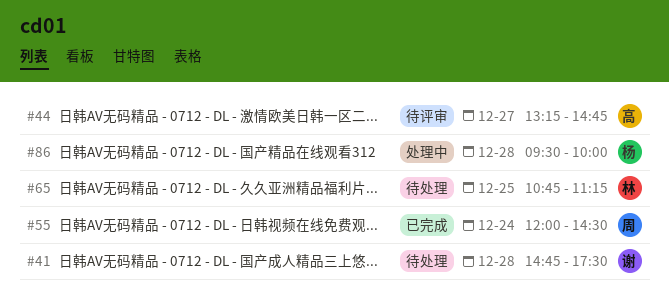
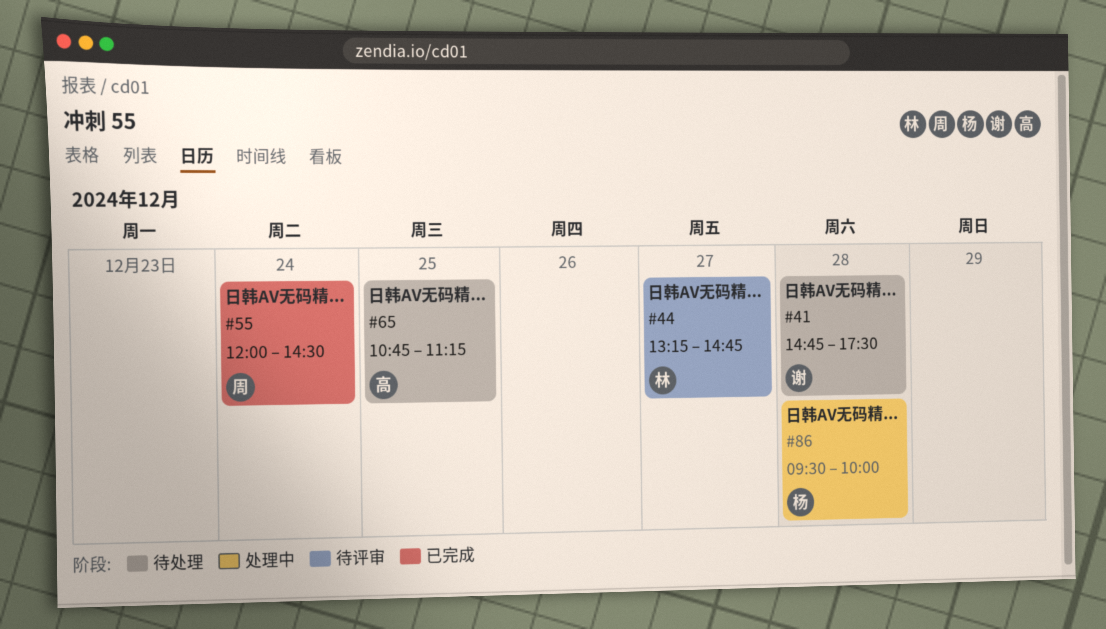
#44, owner: 高 -> 林
#65, owner: 林 -> 高

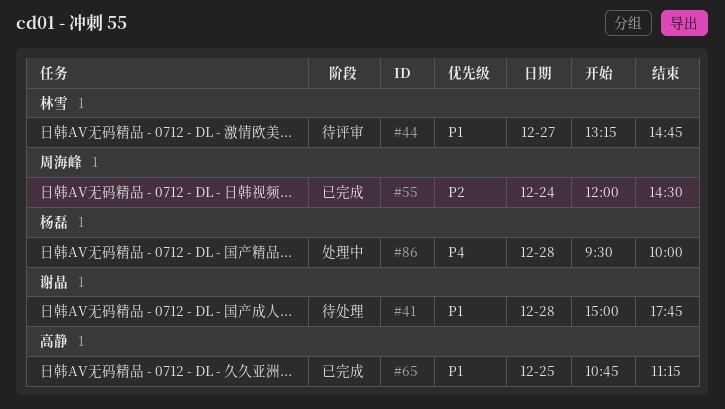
#41, begins: 14:45 -> 15:00
#41, ends: 17:30 -> 17:45
#65, status: 待处理 -> 已完成

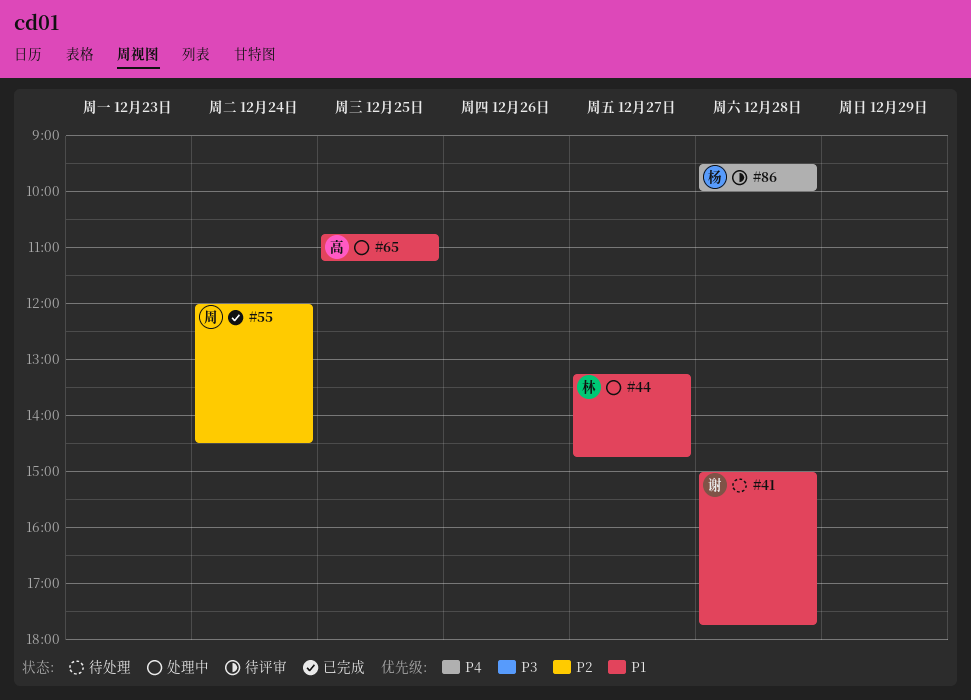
#44, status: 待评审 -> 处理中
#65, status: 已完成 -> 处理中
#86, status: 处理中 -> 待评审

